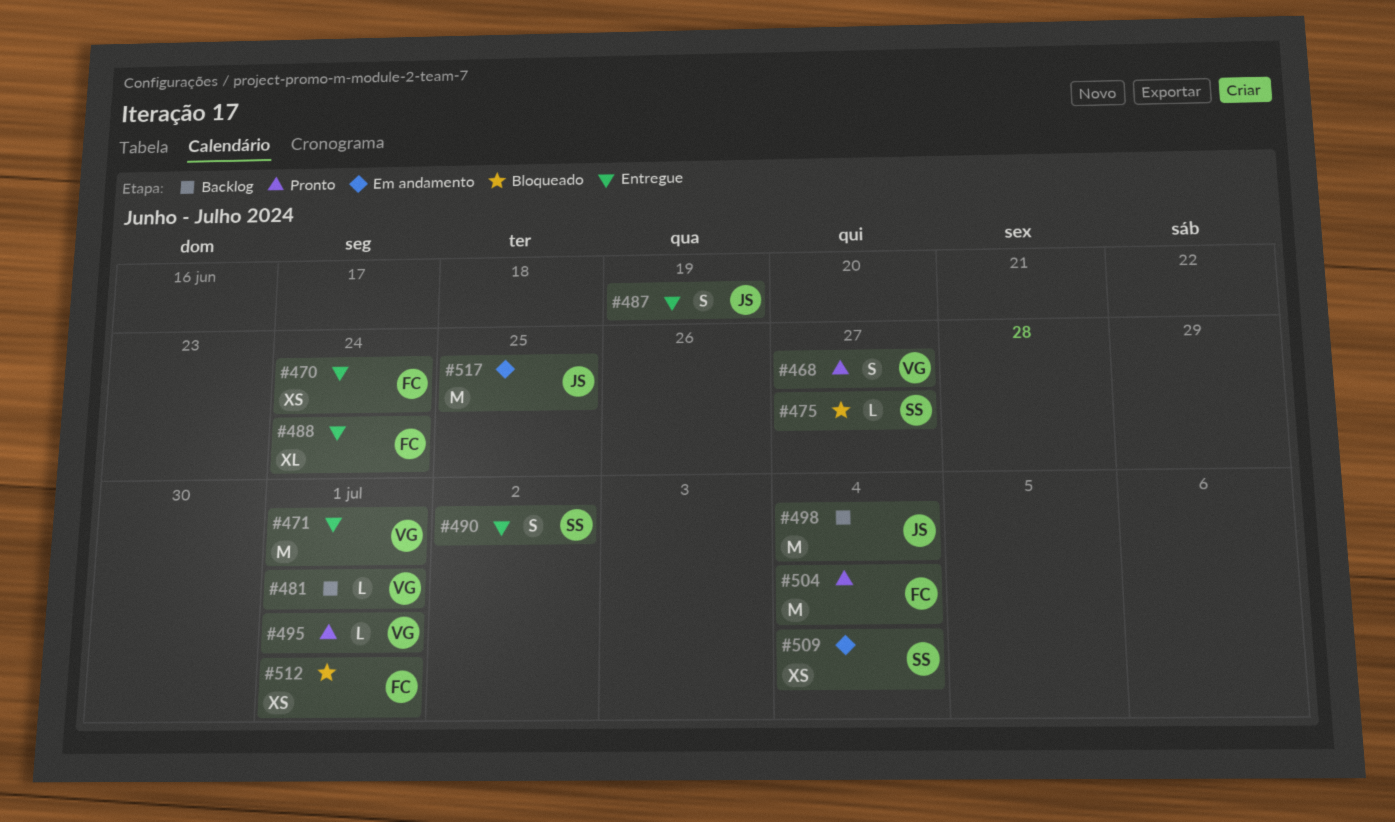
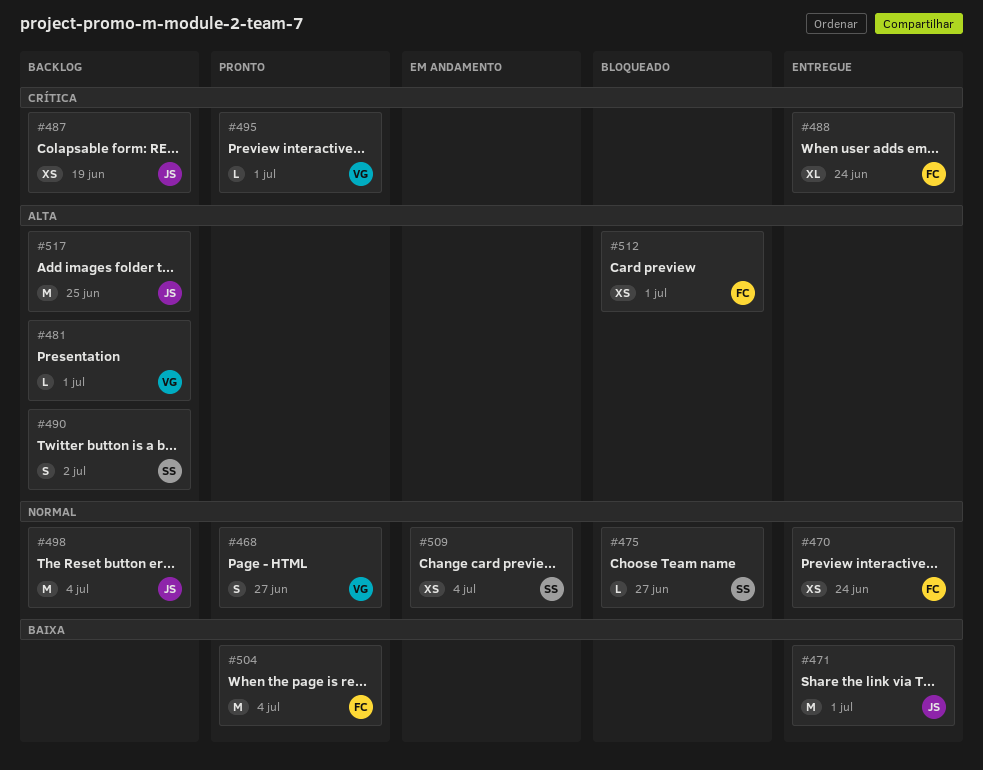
#471, owner: VG -> JS
#487, status: Entregue -> Backlog
#487, estimate: S -> XS
#490, status: Entregue -> Backlog
#517, status: Em andamento -> Backlog

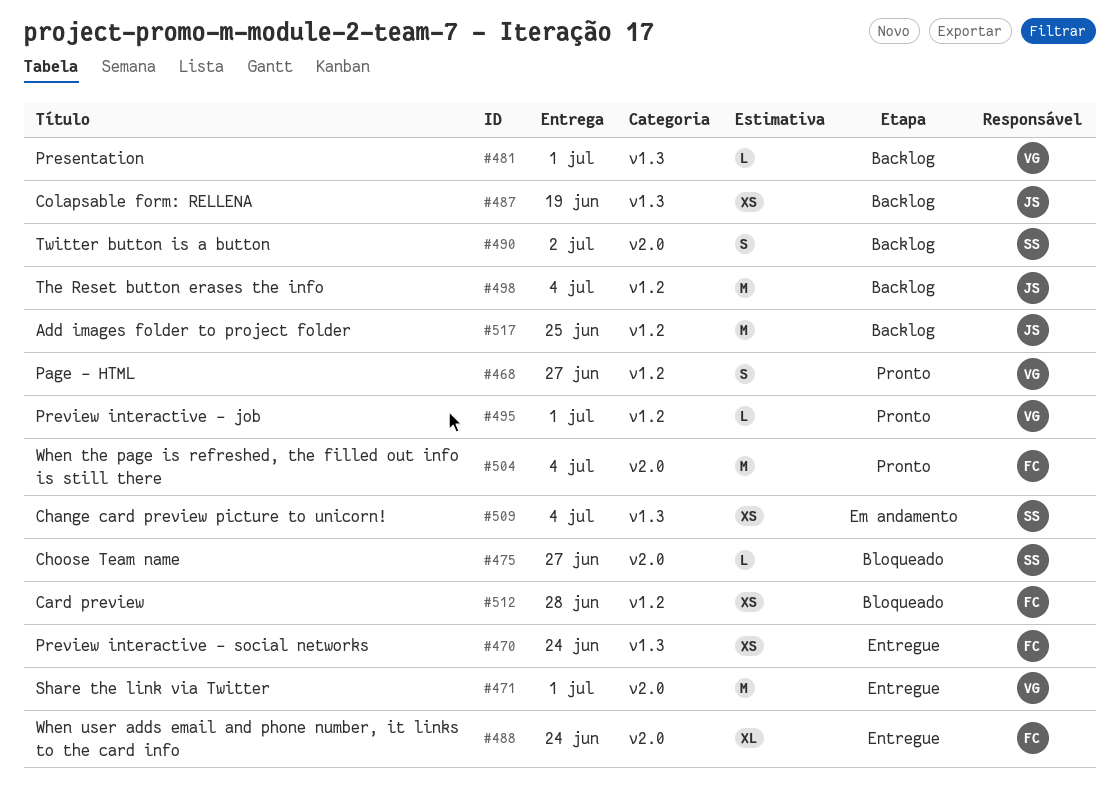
#471, owner: JS -> VG
#512, due: Jul 1 -> Jun 28

